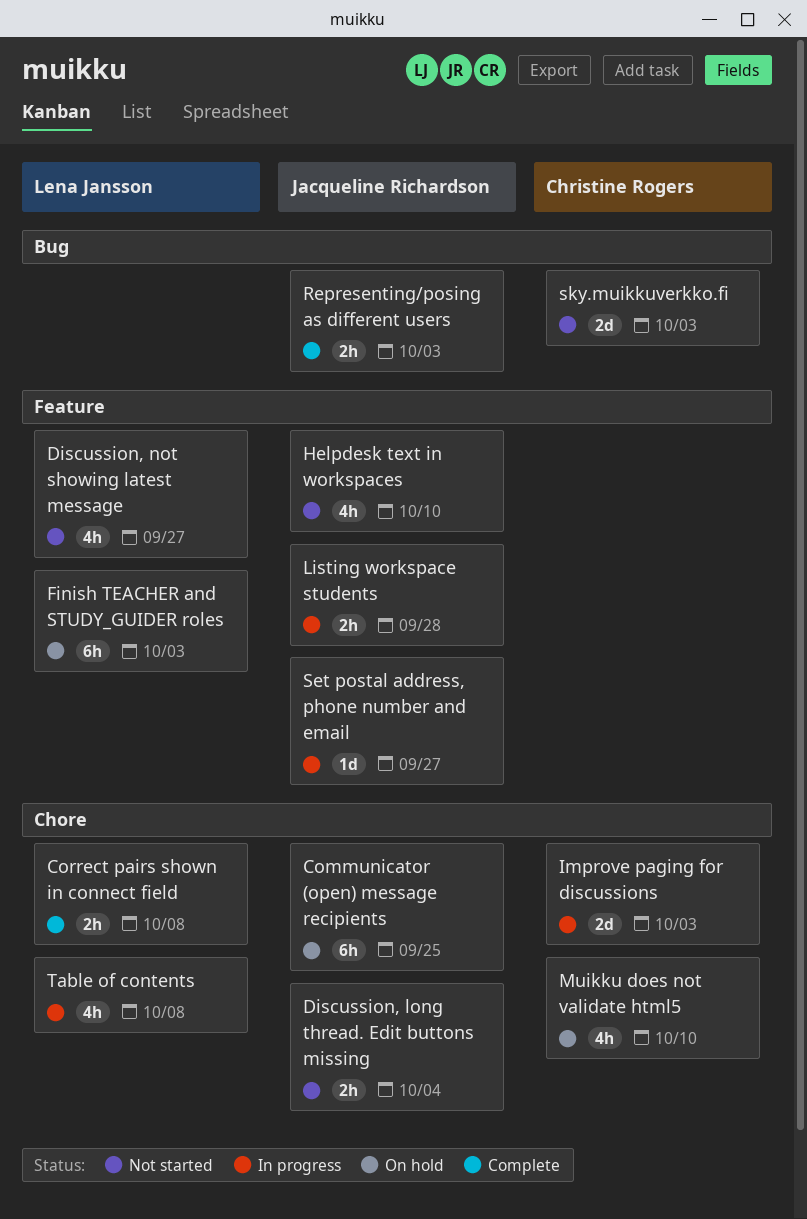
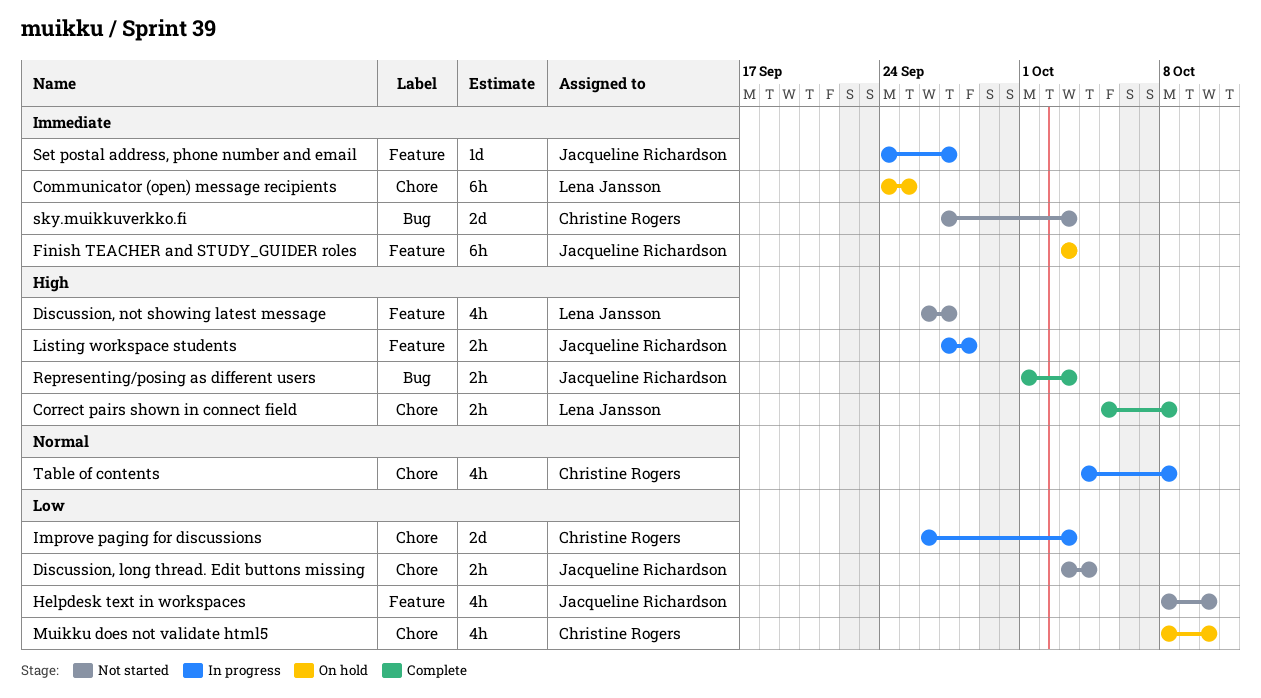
Communicator (open) message recipients, owner: Jacqueline Richardson -> Lena Jansson
Finish TEACHER and STUDY_GUIDER roles, owner: Lena Jansson -> Jacqueline Richardson
Table of contents, owner: Lena Jansson -> Christine Rogers

